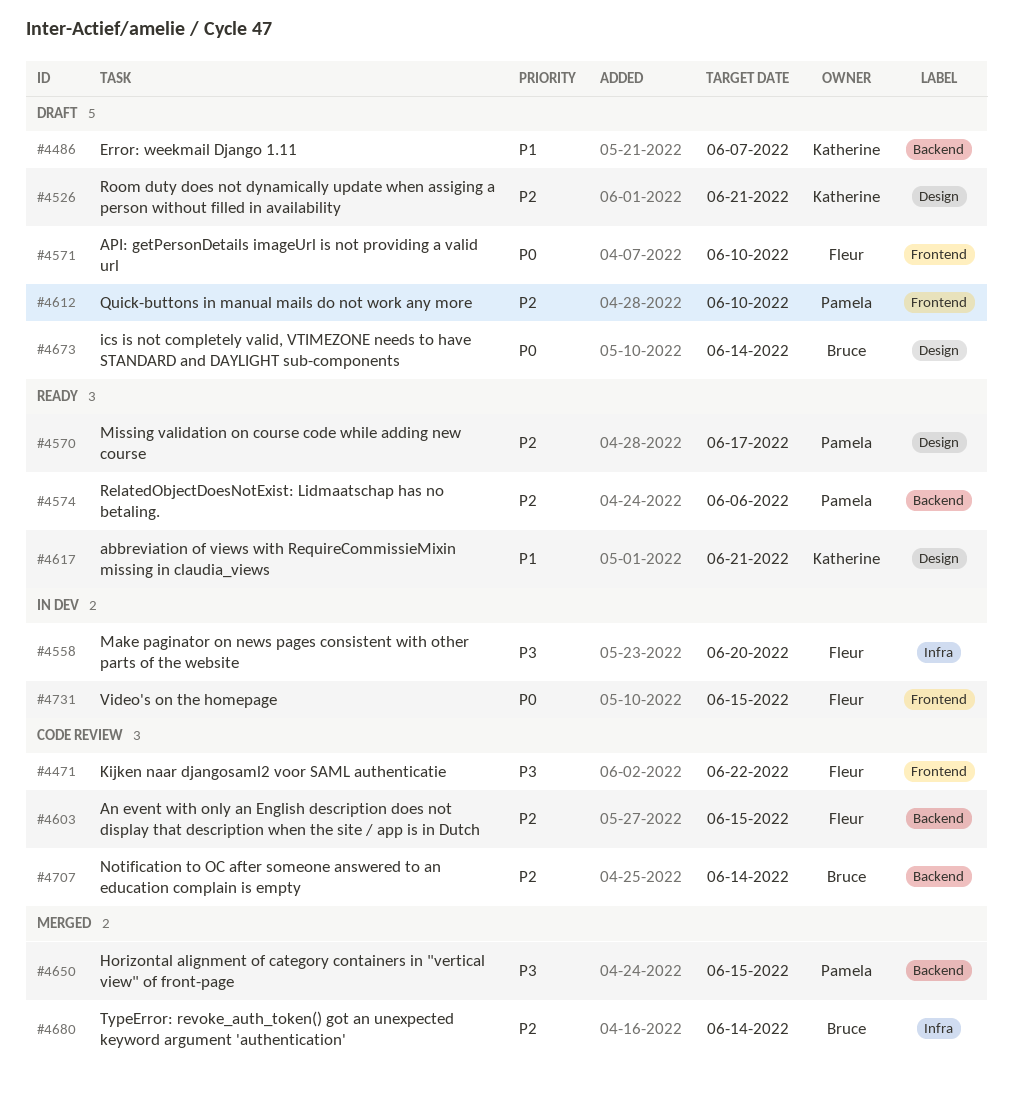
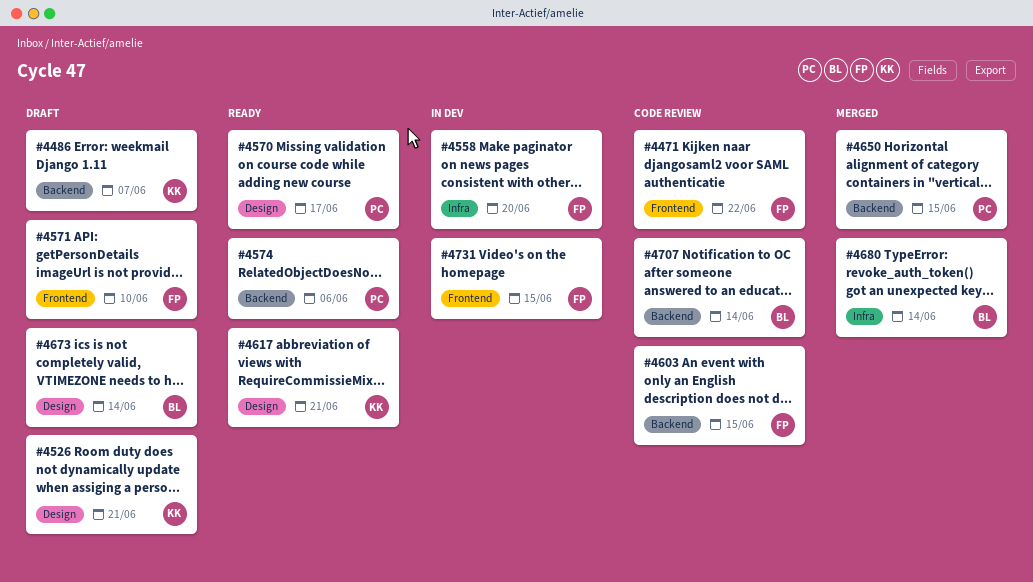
#4612: present -> none

